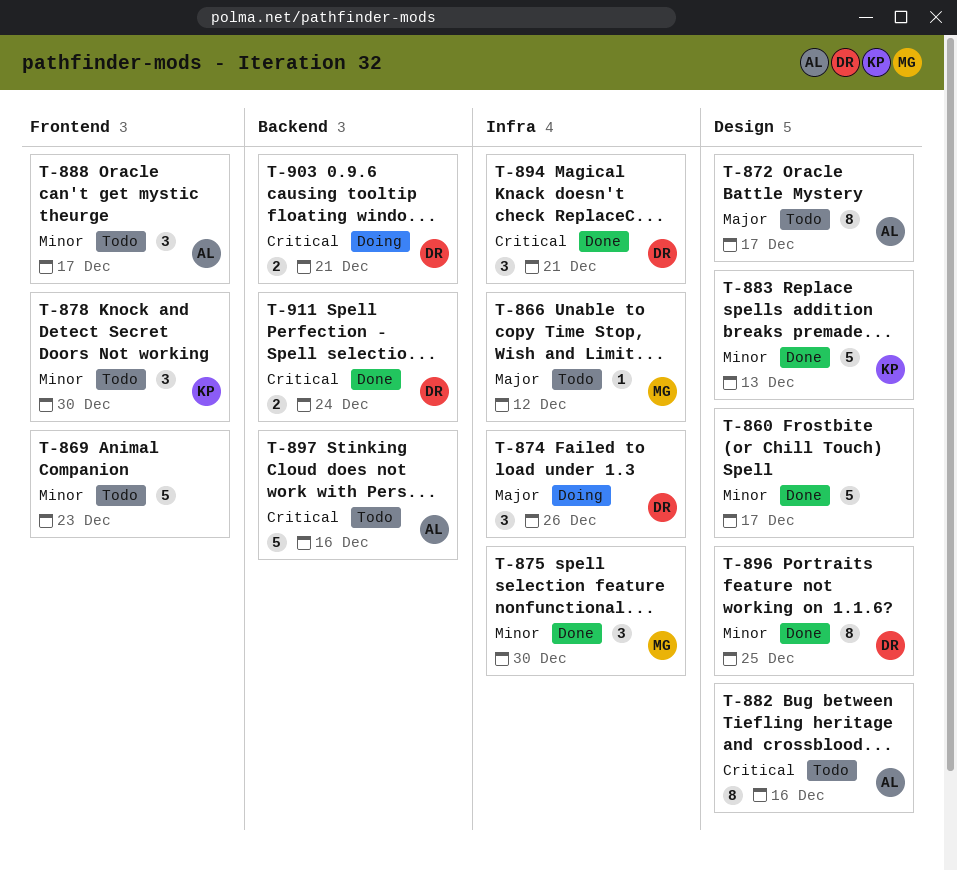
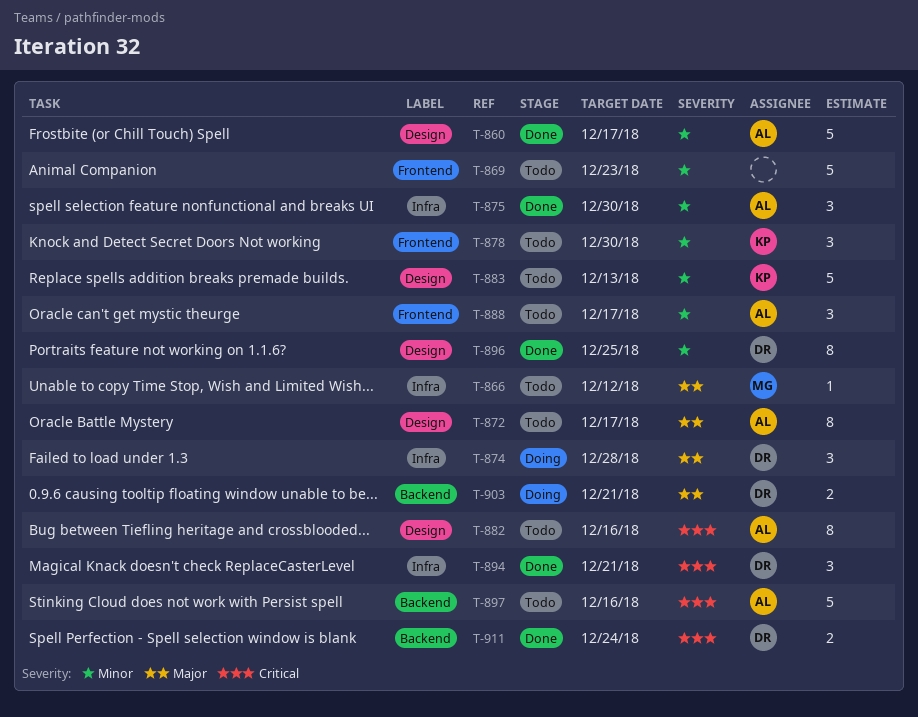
T-860, owner: none -> AL
T-874, due: Dec 26 -> Dec 28
T-875, owner: MG -> AL
T-883, status: Done -> Todo
T-903, priority: Critical -> Major

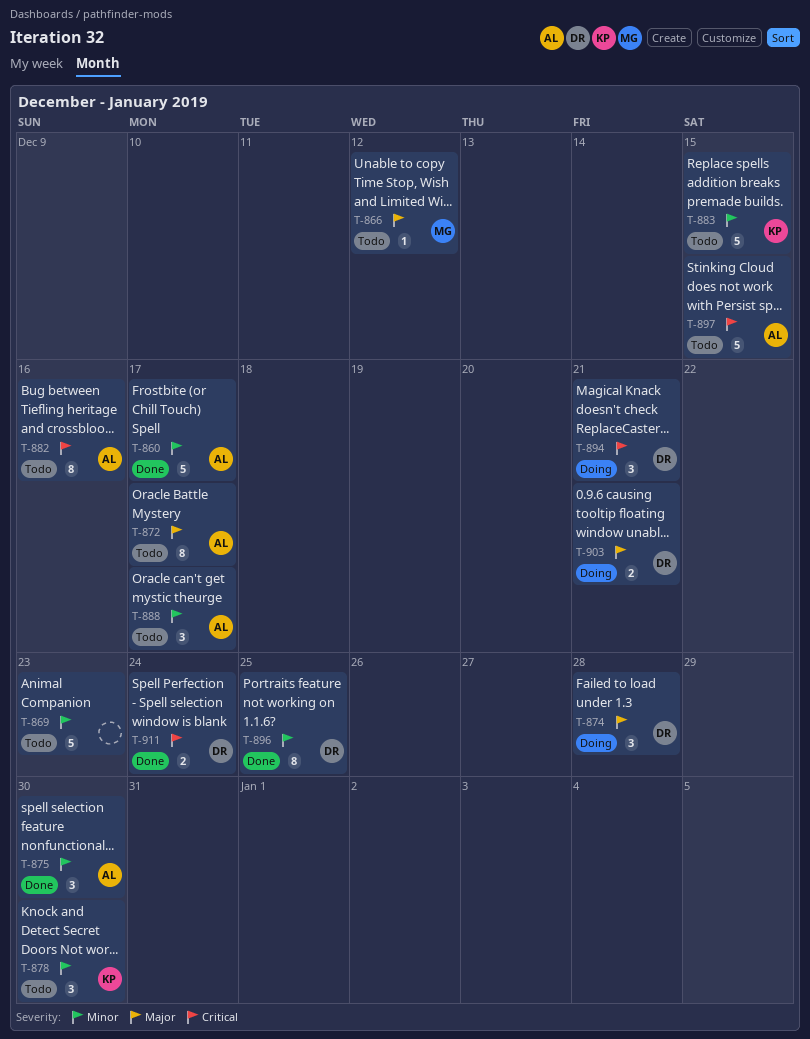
T-883, due: Dec 13 -> Dec 15
T-894, status: Done -> Doing
T-897, due: Dec 16 -> Dec 15

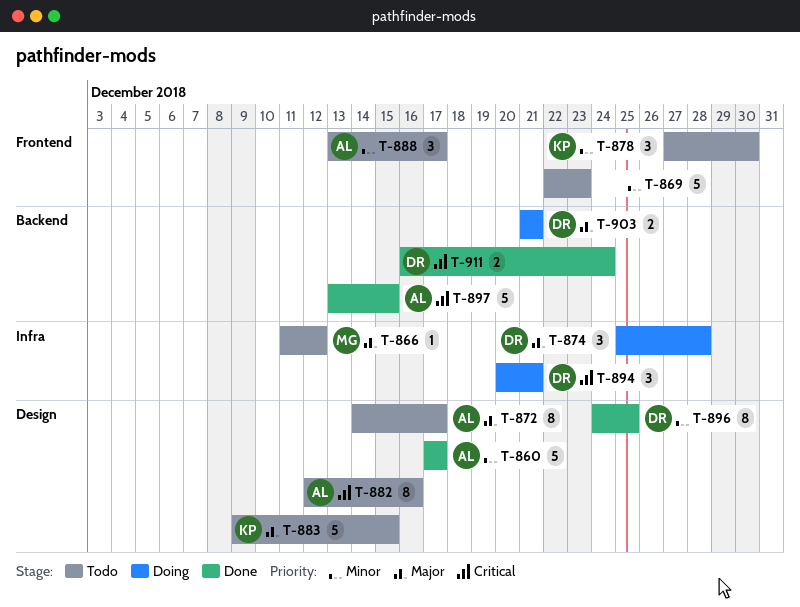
T-875: present -> none
T-883, priority: Minor -> Major
T-897, status: Todo -> Done

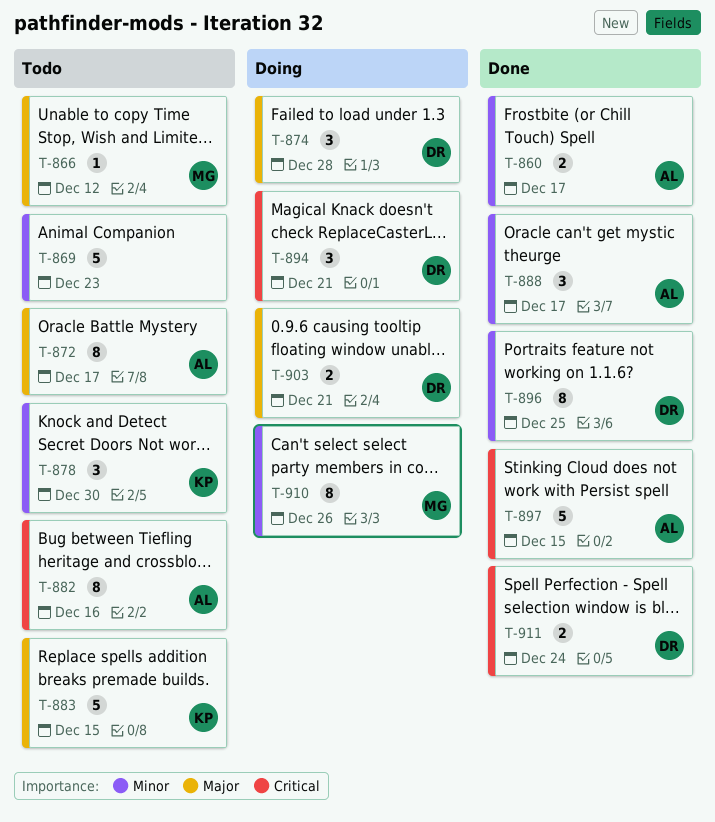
T-860, estimate: 5 -> 2
T-888, status: Todo -> Done
T-910: none -> present

